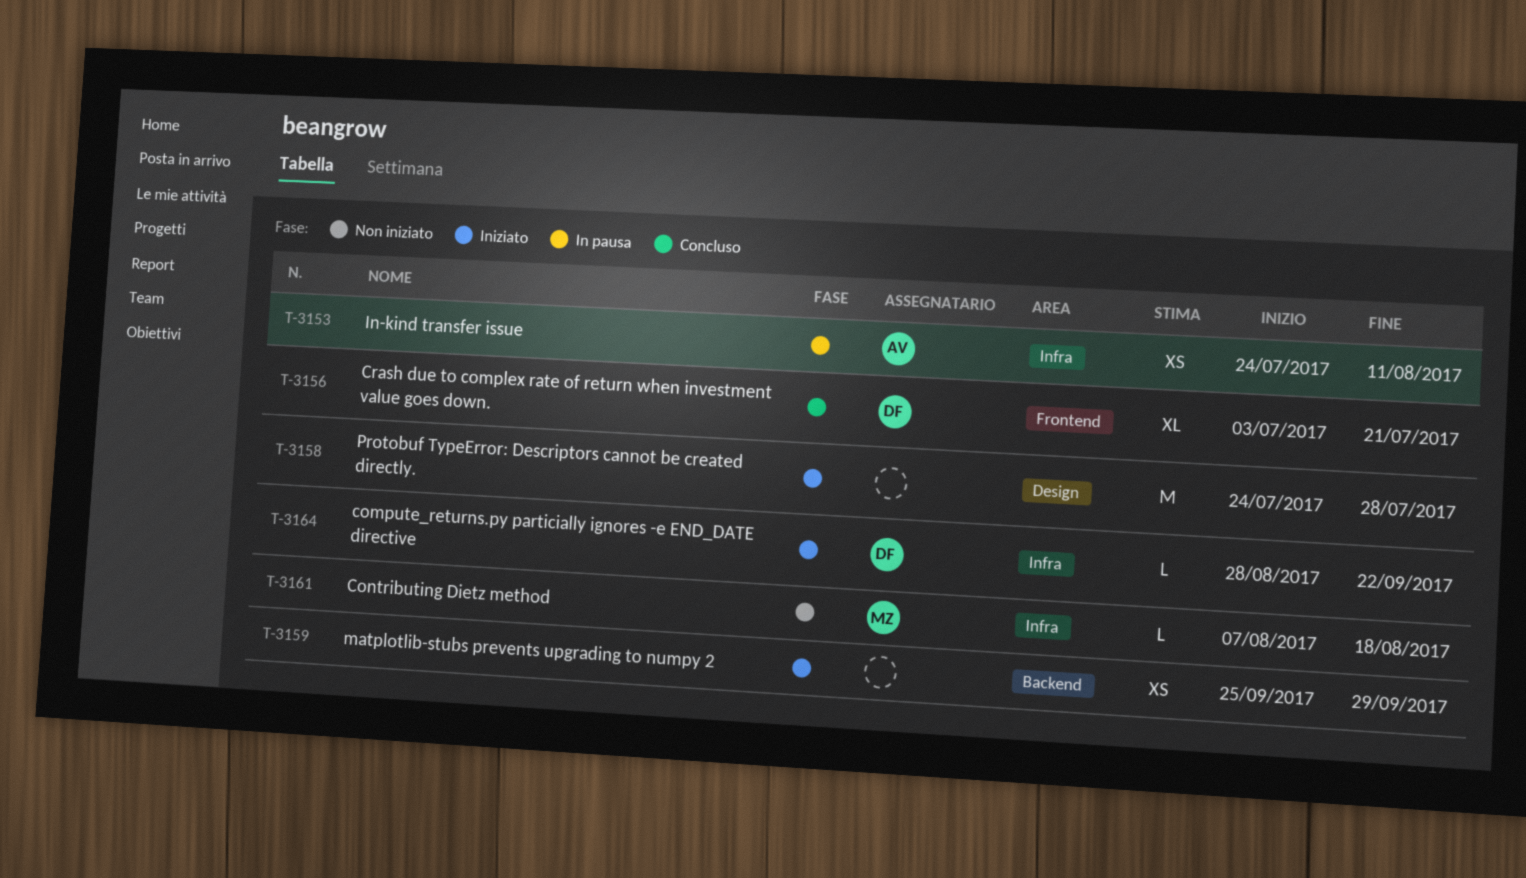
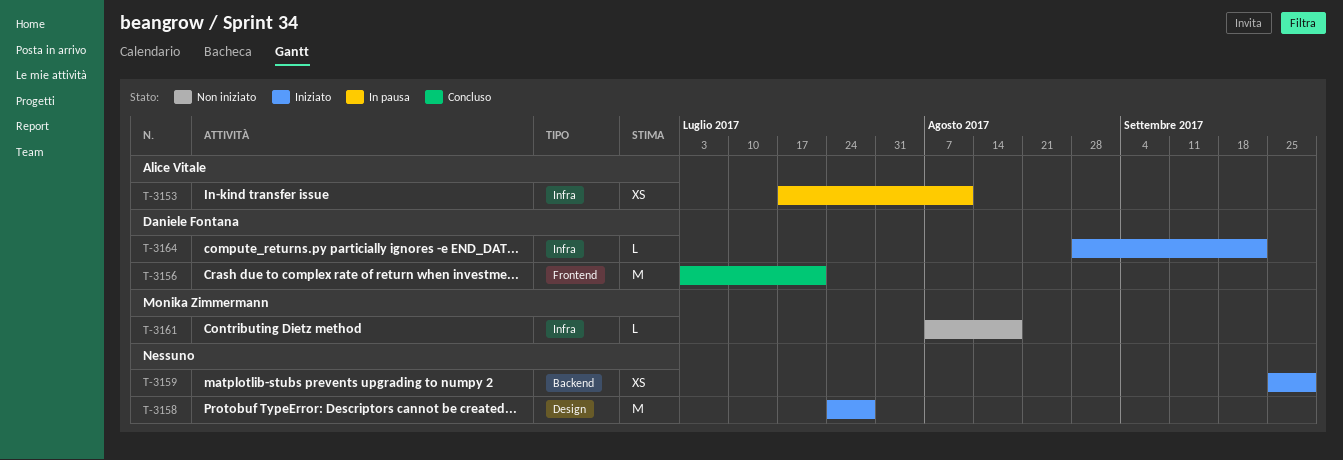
T-3153, start: Jul 24 -> Jul 17
T-3156, estimate: XL -> M

